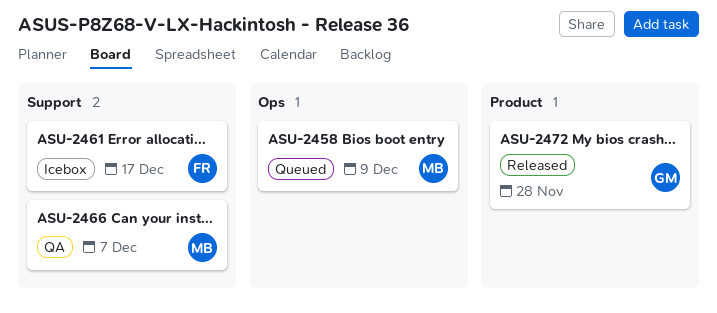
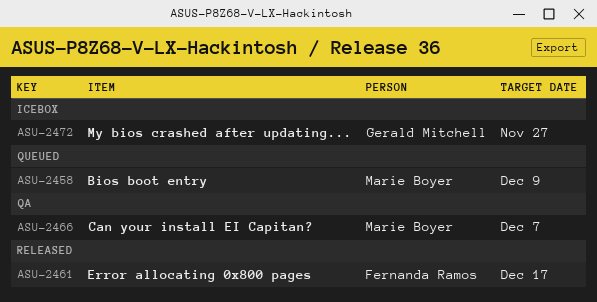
ASU-2461, status: Icebox -> Released
ASU-2472, status: Released -> Icebox
ASU-2472, due: Nov 28 -> Nov 27

